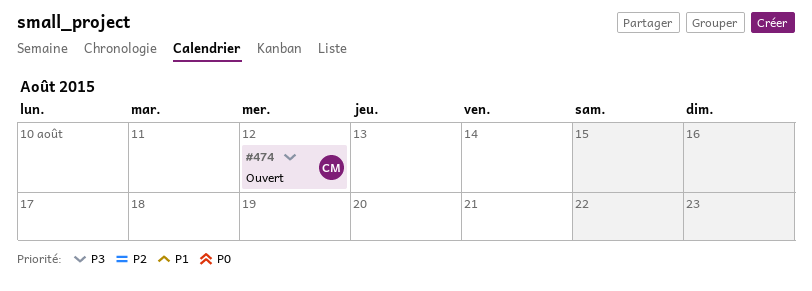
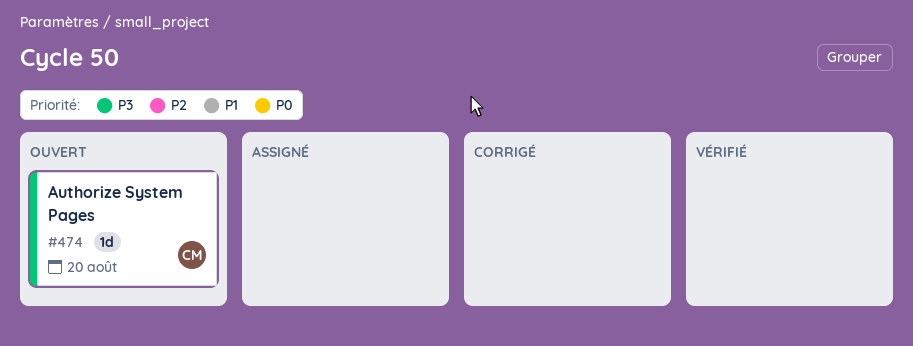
#474, due: Aug 12 -> Aug 20

